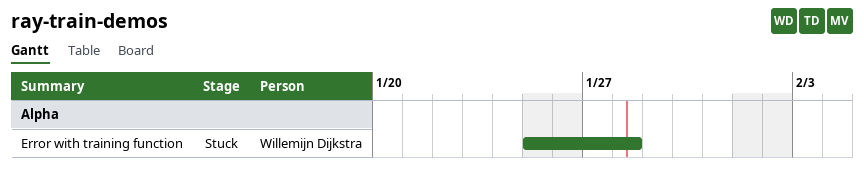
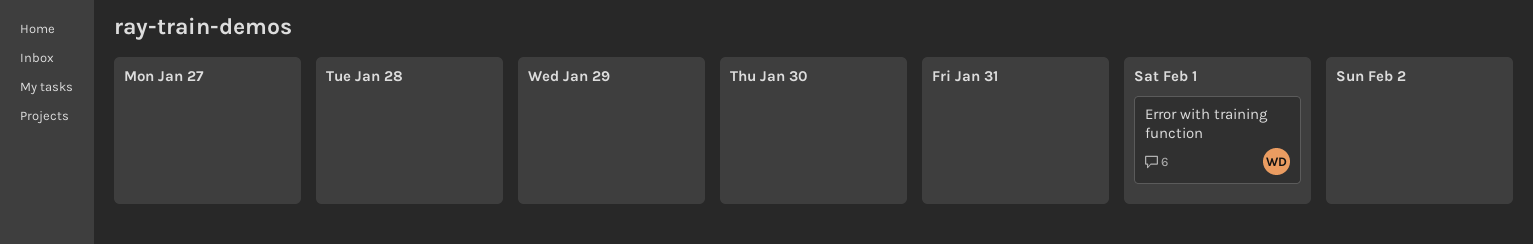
Error with training function, due: Jan 28 -> Feb 1

